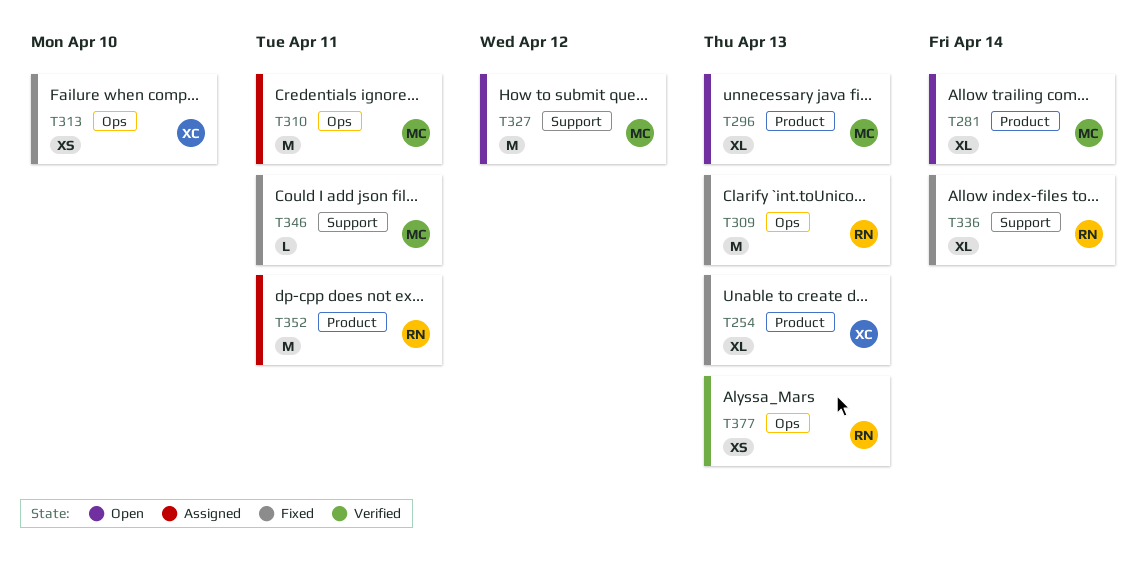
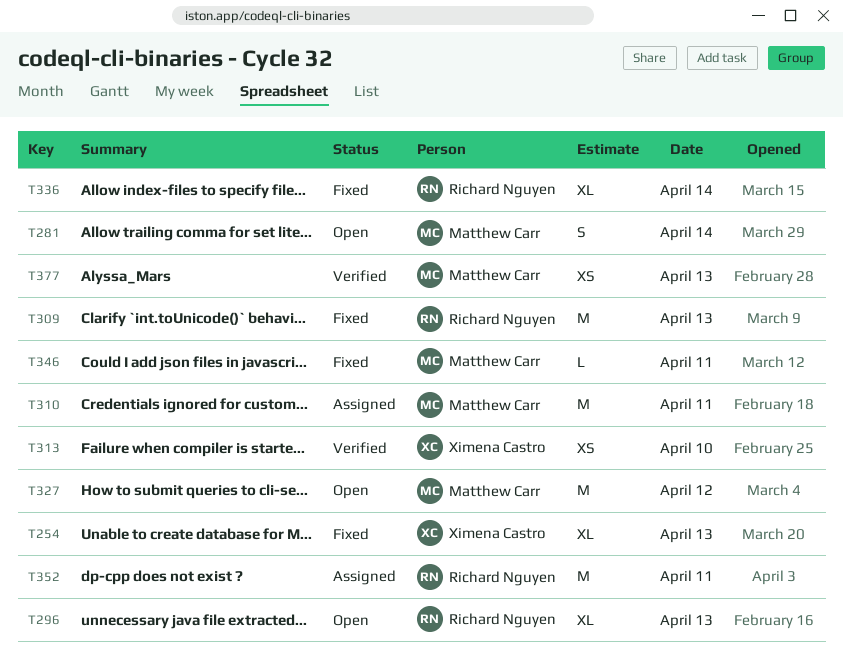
T281, estimate: XL -> S
T296, owner: Matthew Carr -> Richard Nguyen
T313, status: Fixed -> Verified
T377, owner: Richard Nguyen -> Matthew Carr

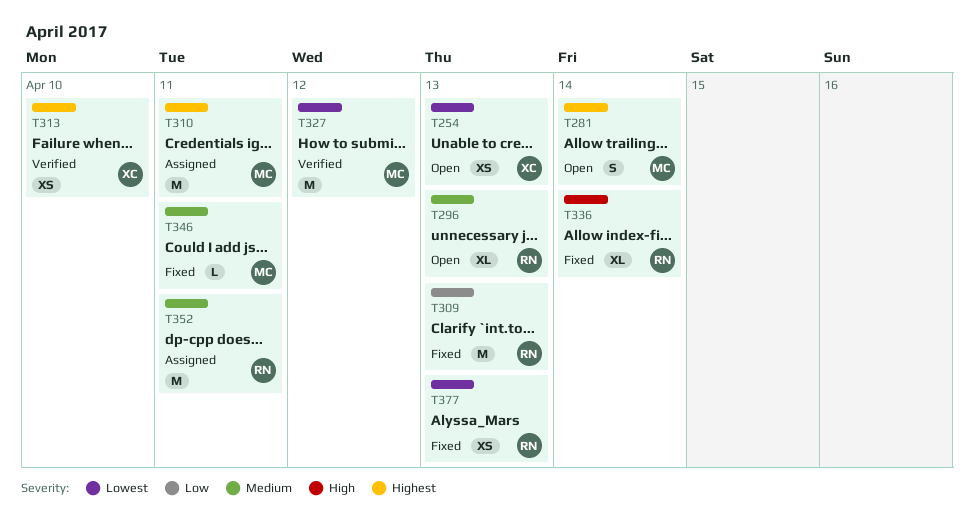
T254, status: Fixed -> Open
T254, estimate: XL -> XS
T327, status: Open -> Verified
T377, status: Verified -> Fixed
T377, owner: Matthew Carr -> Richard Nguyen

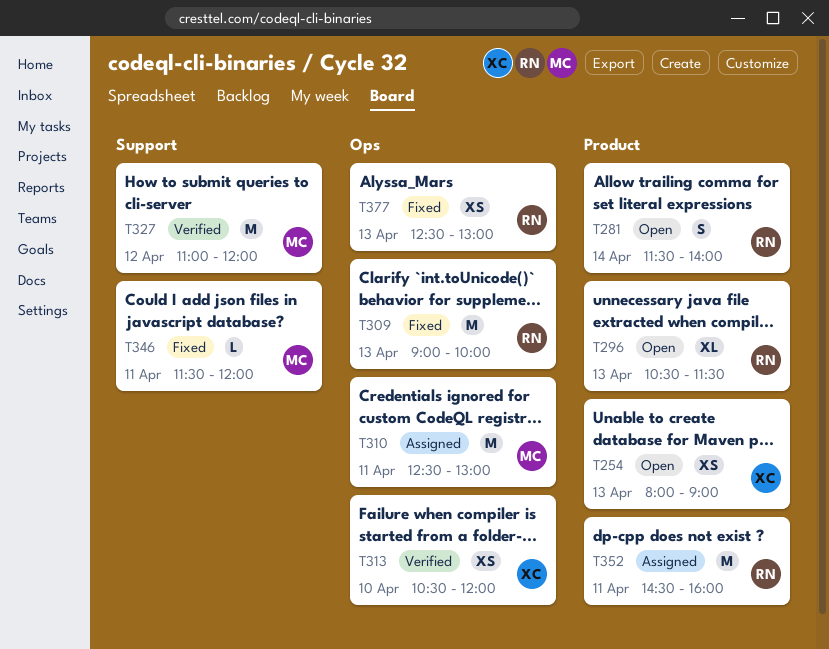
T281, owner: MC -> RN
T336: present -> none

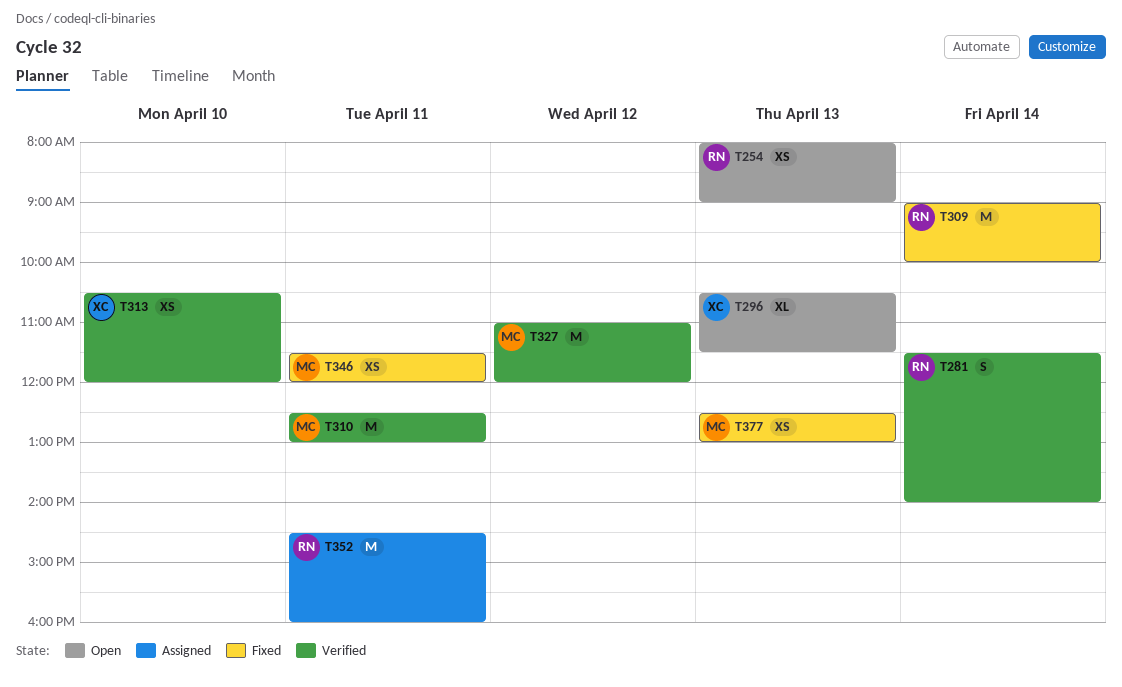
T254, owner: XC -> RN
T281, status: Open -> Verified
T296, owner: RN -> XC
T309, day: Apr 13 -> Apr 14
T310, status: Assigned -> Verified
T346, estimate: L -> XS
T377, owner: RN -> MC

